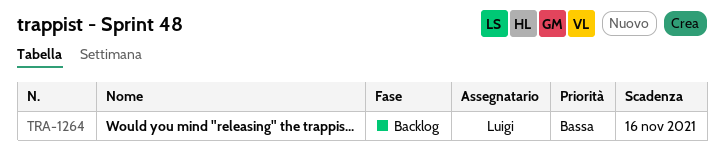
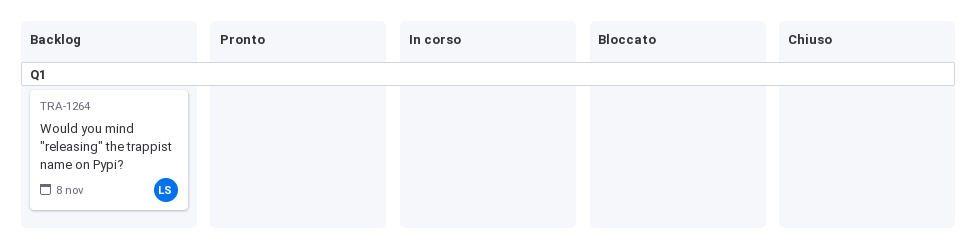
TRA-1264, due: Nov 16 -> Nov 8

